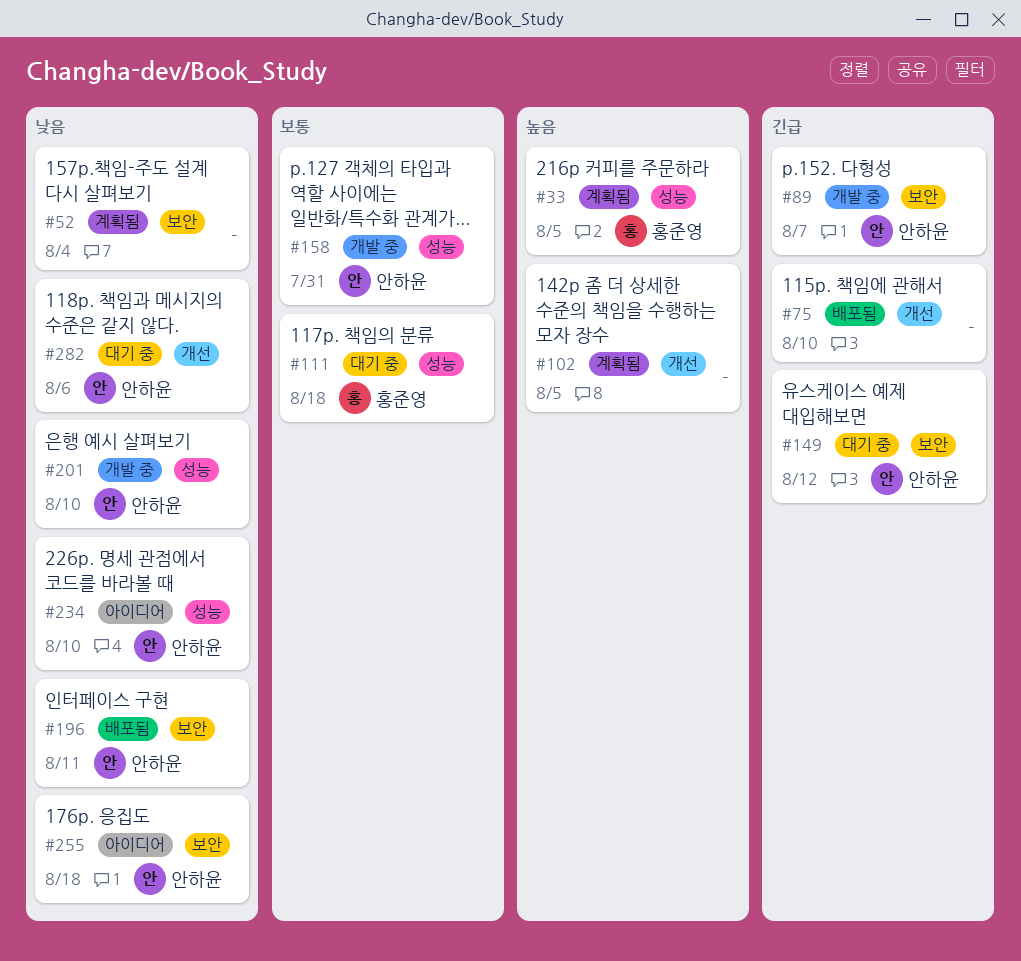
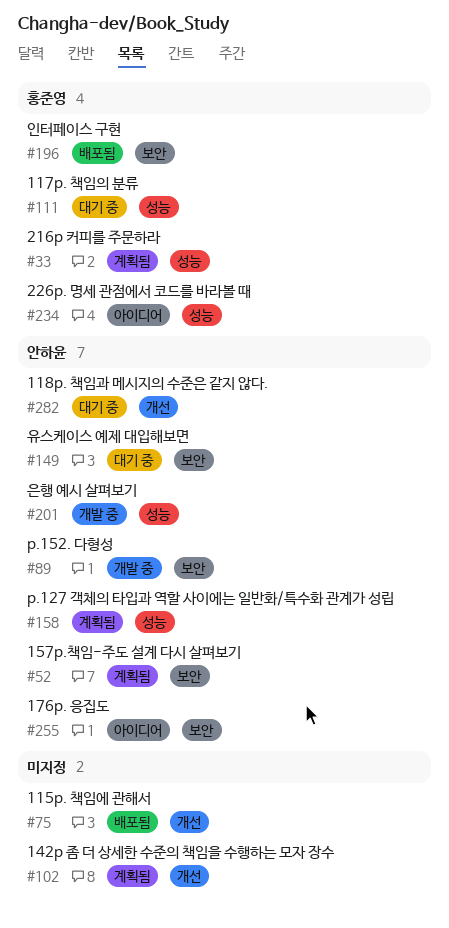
#52, owner: none -> 안하윤
#158, status: 개발 중 -> 계획됨
#196, owner: 안하윤 -> 홍준영
#234, owner: 안하윤 -> 홍준영

